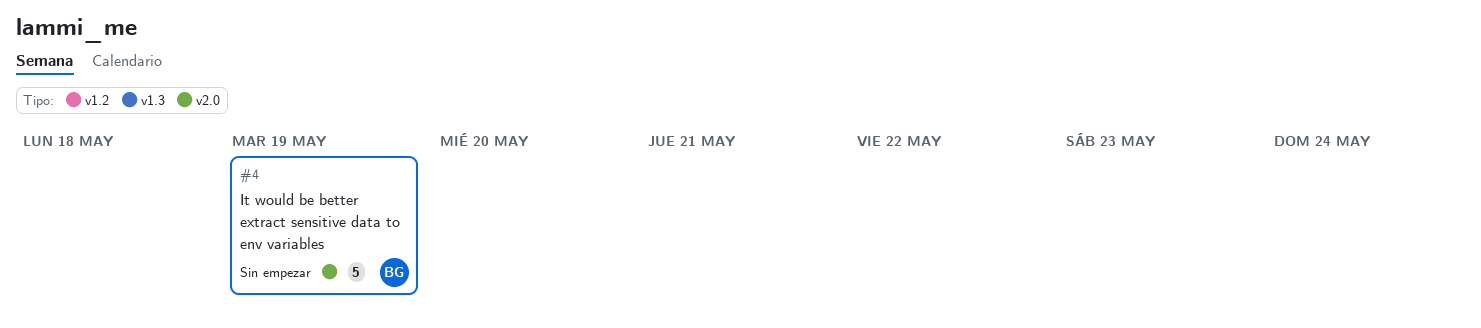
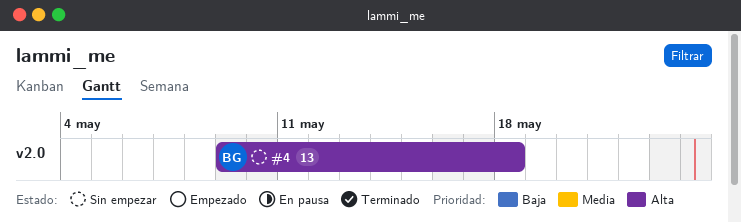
#4, estimate: 5 -> 13
#4, due: May 19 -> May 18

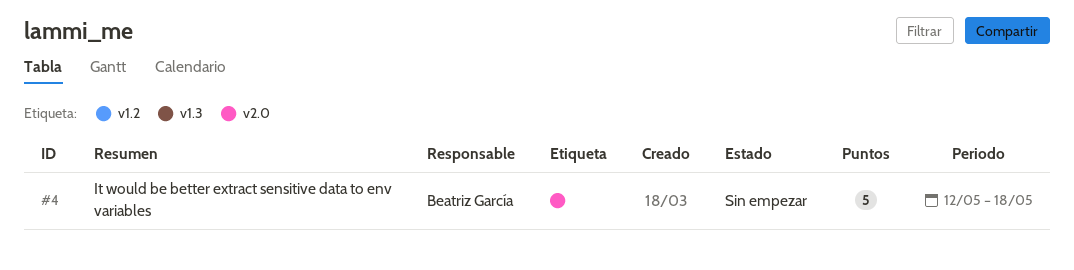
#4, estimate: 13 -> 5
#4, start: May 9 -> May 12

